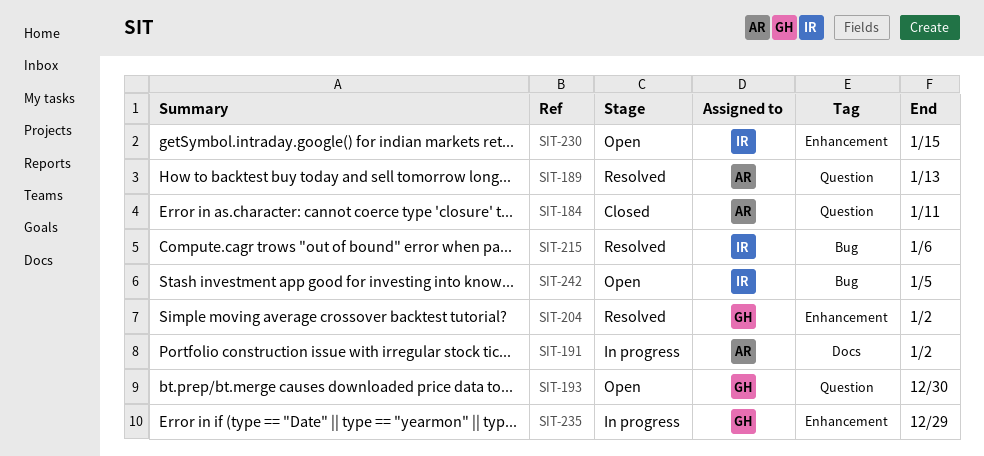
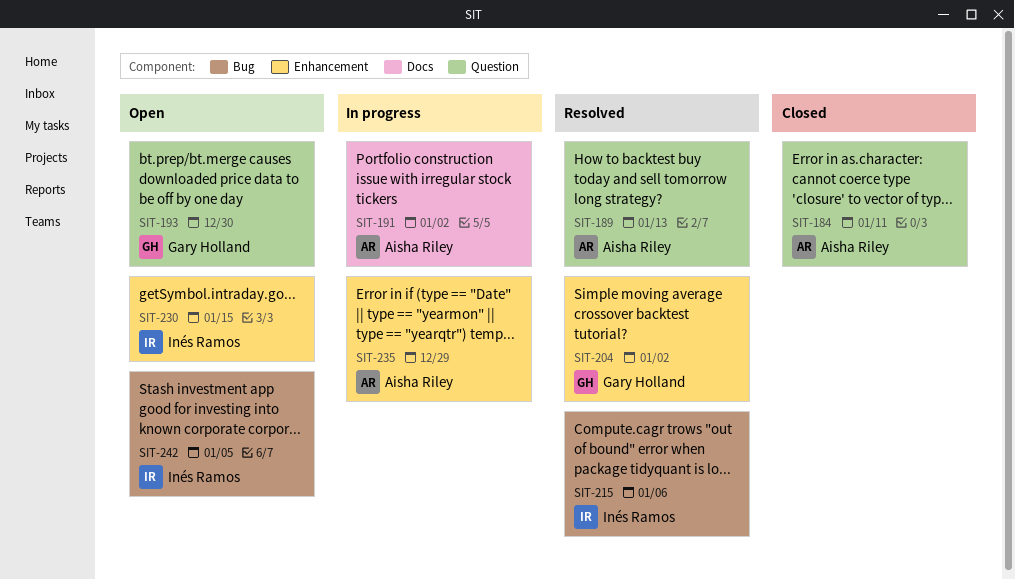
SIT-235, owner: Gary Holland -> Aisha Riley

